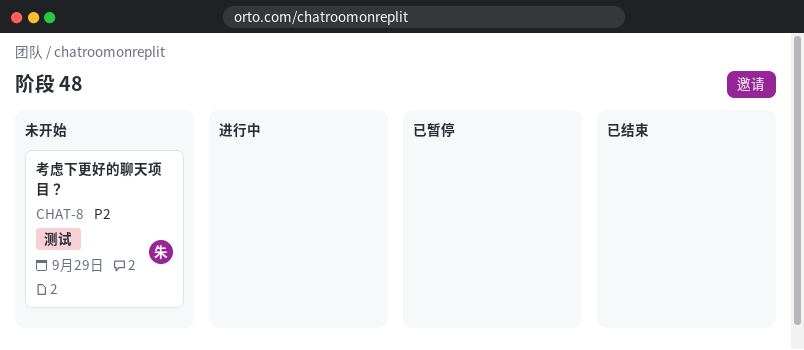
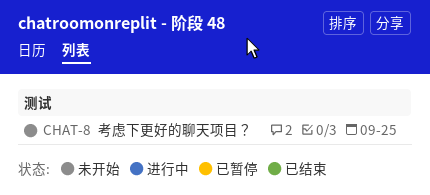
CHAT-8, due: Sep 29 -> Sep 25

